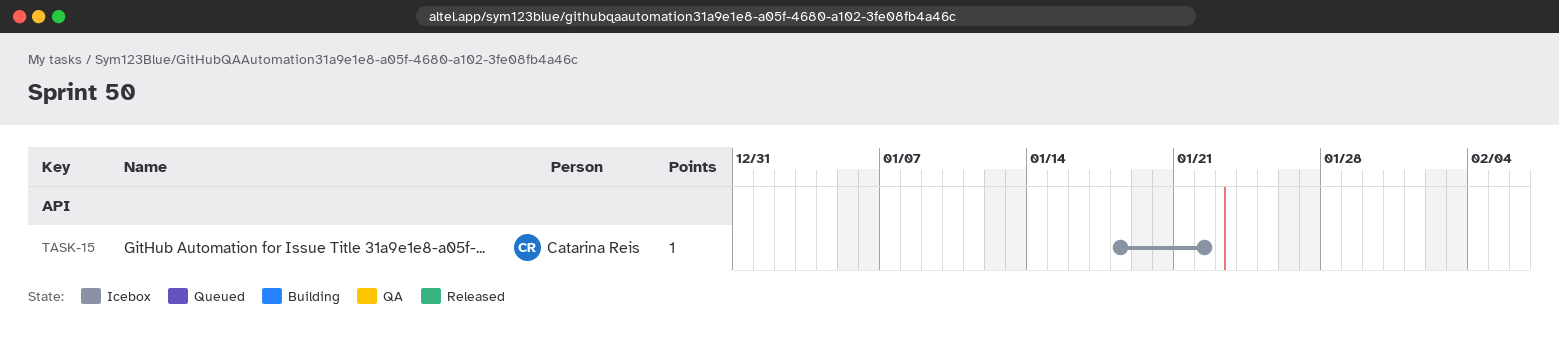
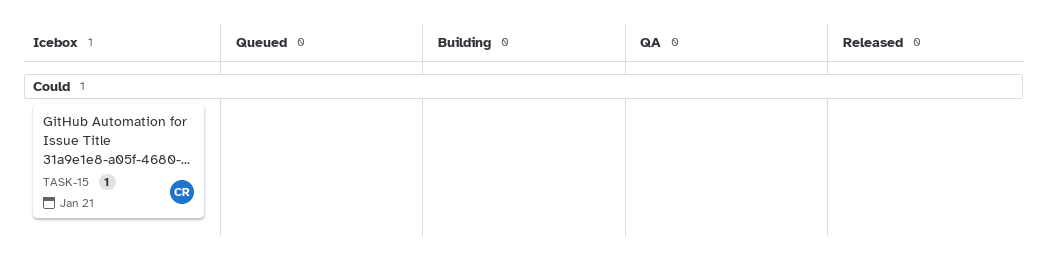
TASK-15, due: Jan 22 -> Jan 21

